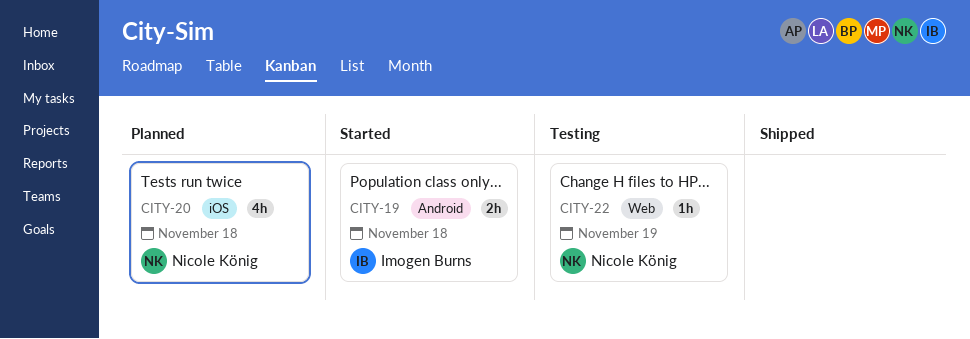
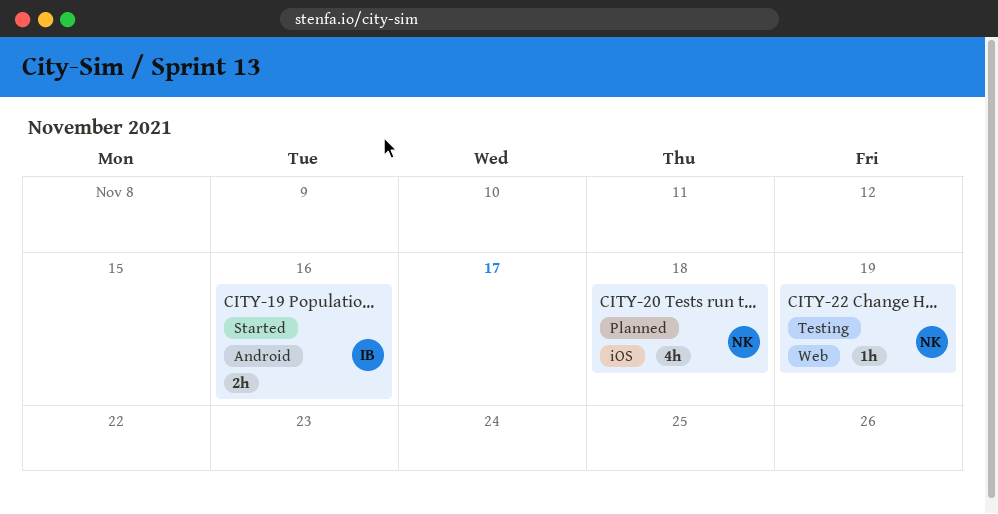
CITY-19, due: Nov 18 -> Nov 16

